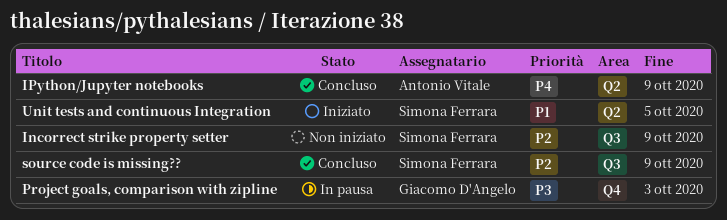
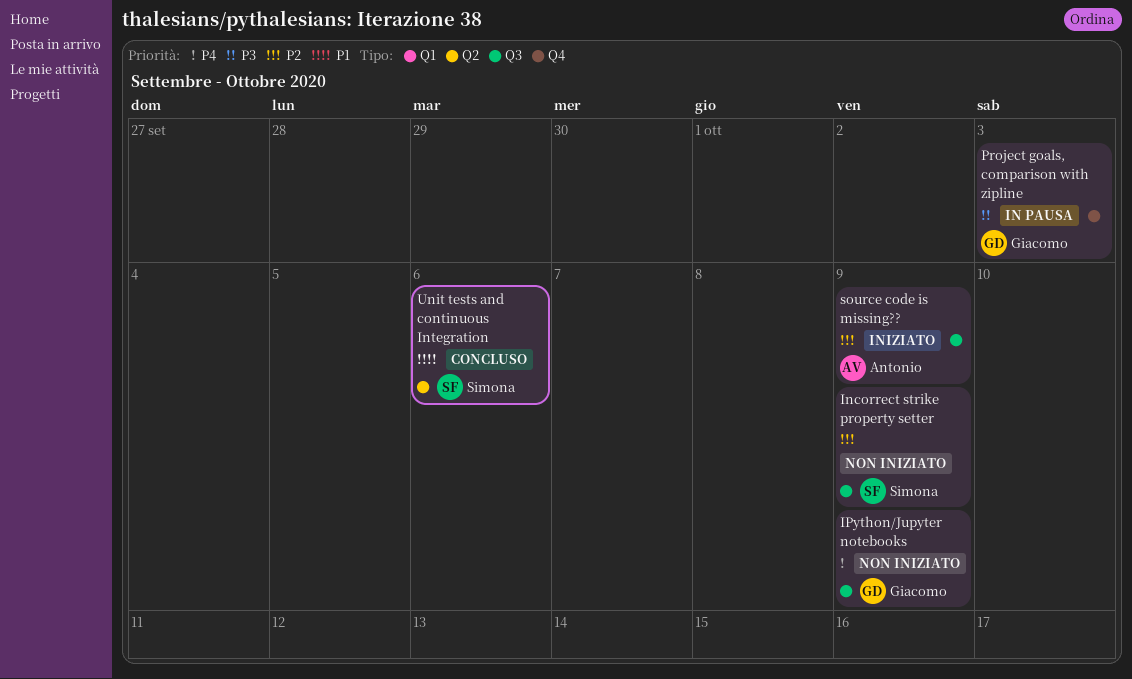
IPython/Jupyter notebooks, status: Concluso -> Non iniziato
IPython/Jupyter notebooks, owner: Antonio Vitale -> Giacomo D'Angelo
IPython/Jupyter notebooks, label: Q2 -> Q3
source code is missing??, status: Concluso -> Iniziato
source code is missing??, owner: Simona Ferrara -> Antonio Vitale
Unit tests and continuous Integration, status: Iniziato -> Concluso
Unit tests and continuous Integration, due: Oct 5 -> Oct 6

